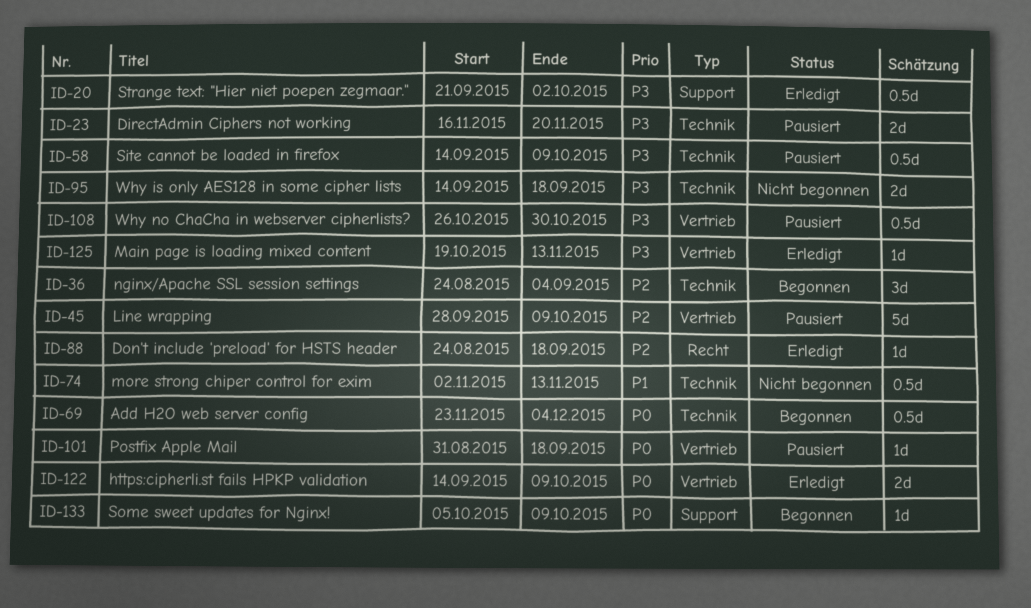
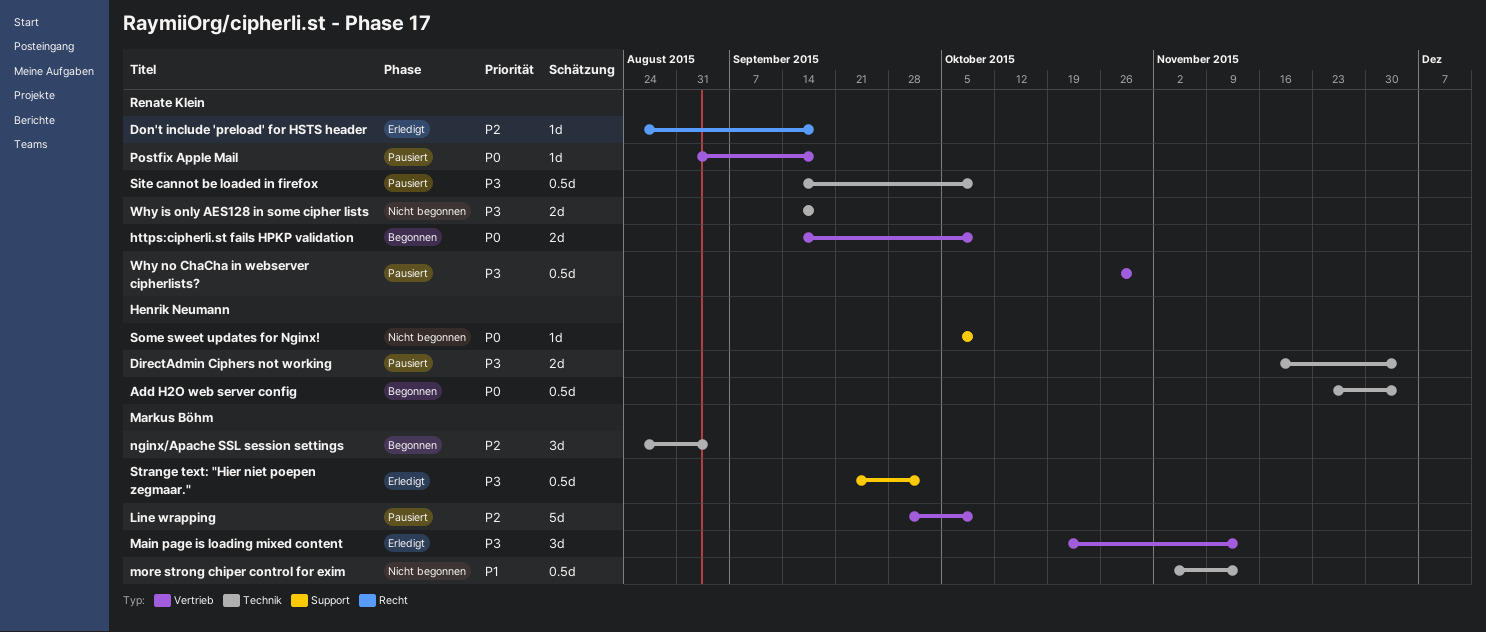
DirectAdmin Ciphers not working, due: Nov 20 -> Dec 4
https:cipherli.st fails HPKP validation, status: Erledigt -> Begonnen
Main page is loading mixed content, estimate: 1d -> 3d
Some sweet updates for Nginx!, status: Begonnen -> Nicht begonnen

